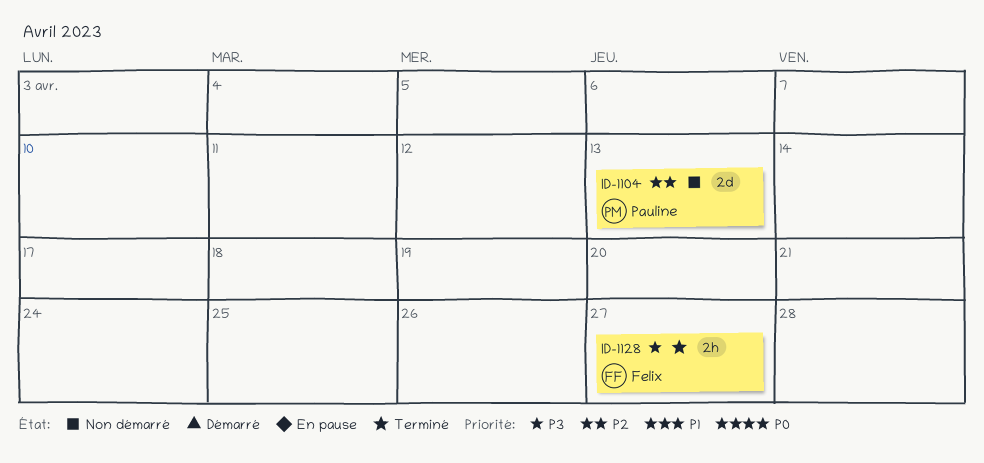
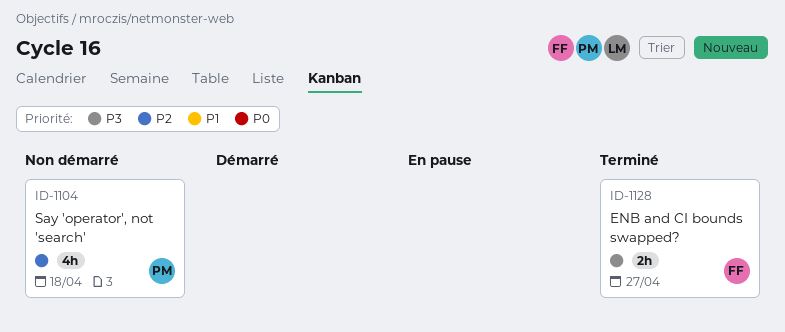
ID-1104, estimate: 2d -> 4h
ID-1104, due: Apr 13 -> Apr 18

